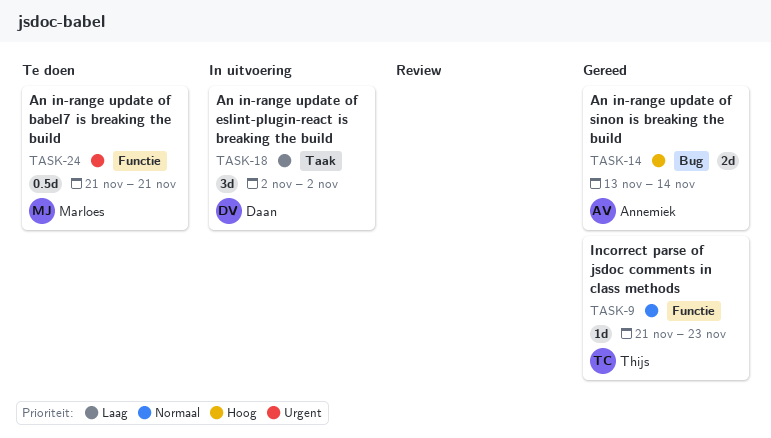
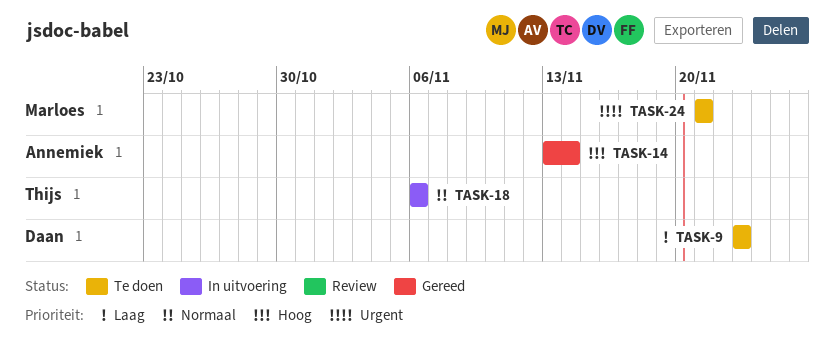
TASK-9, status: Gereed -> Te doen
TASK-9, owner: Thijs -> Daan
TASK-9, priority: Normaal -> Laag
TASK-9, start: Nov 21 -> Nov 23
TASK-18, owner: Daan -> Thijs
TASK-18, priority: Laag -> Normaal
TASK-18, start: Nov 2 -> Nov 6
TASK-18, due: Nov 2 -> Nov 6

